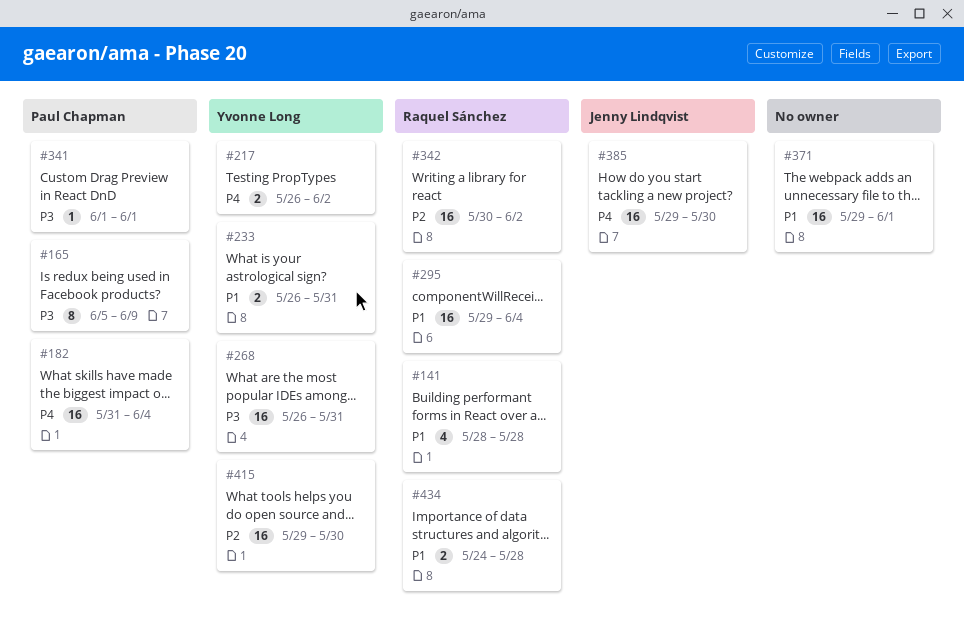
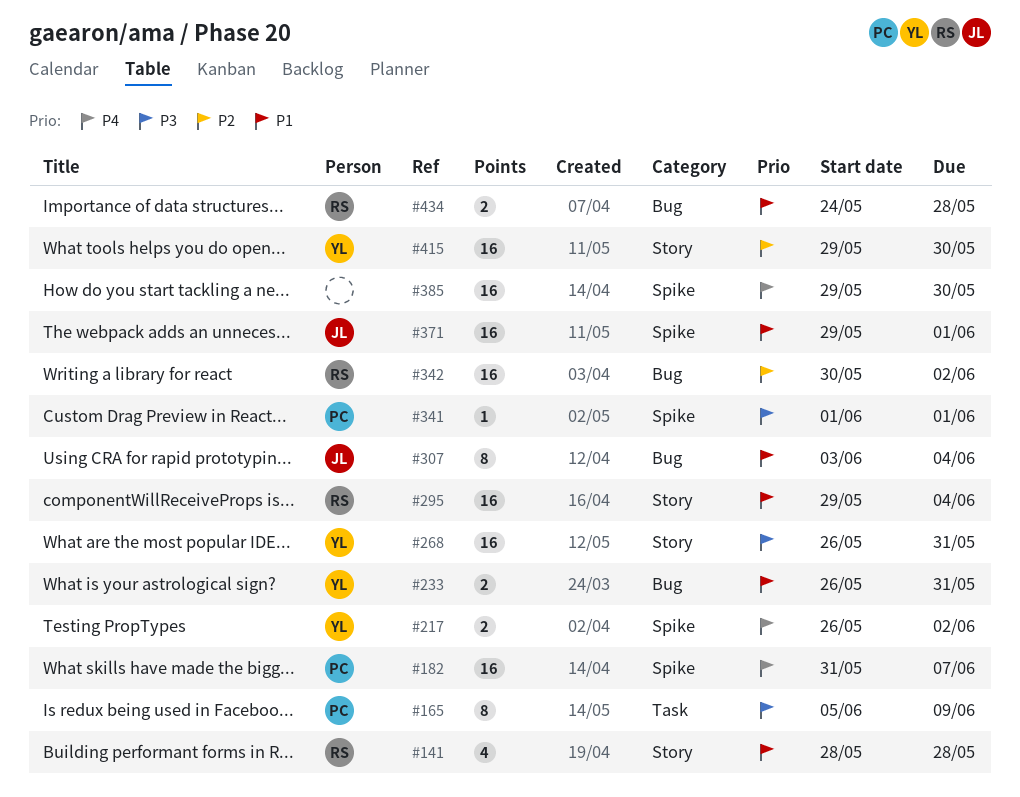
#182, due: Jun 4 -> Jun 7
#307: none -> present
#371, owner: none -> Jenny Lindqvist
#385, owner: Jenny Lindqvist -> none

